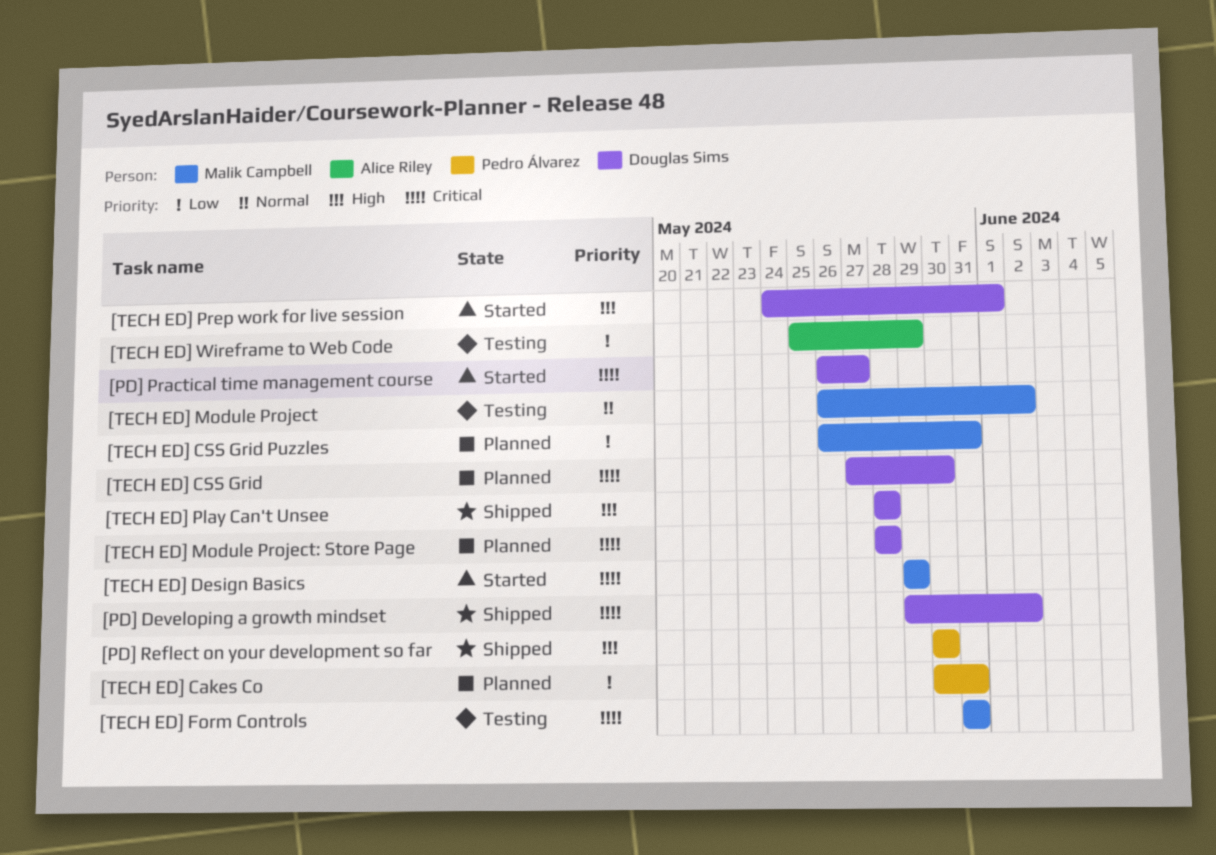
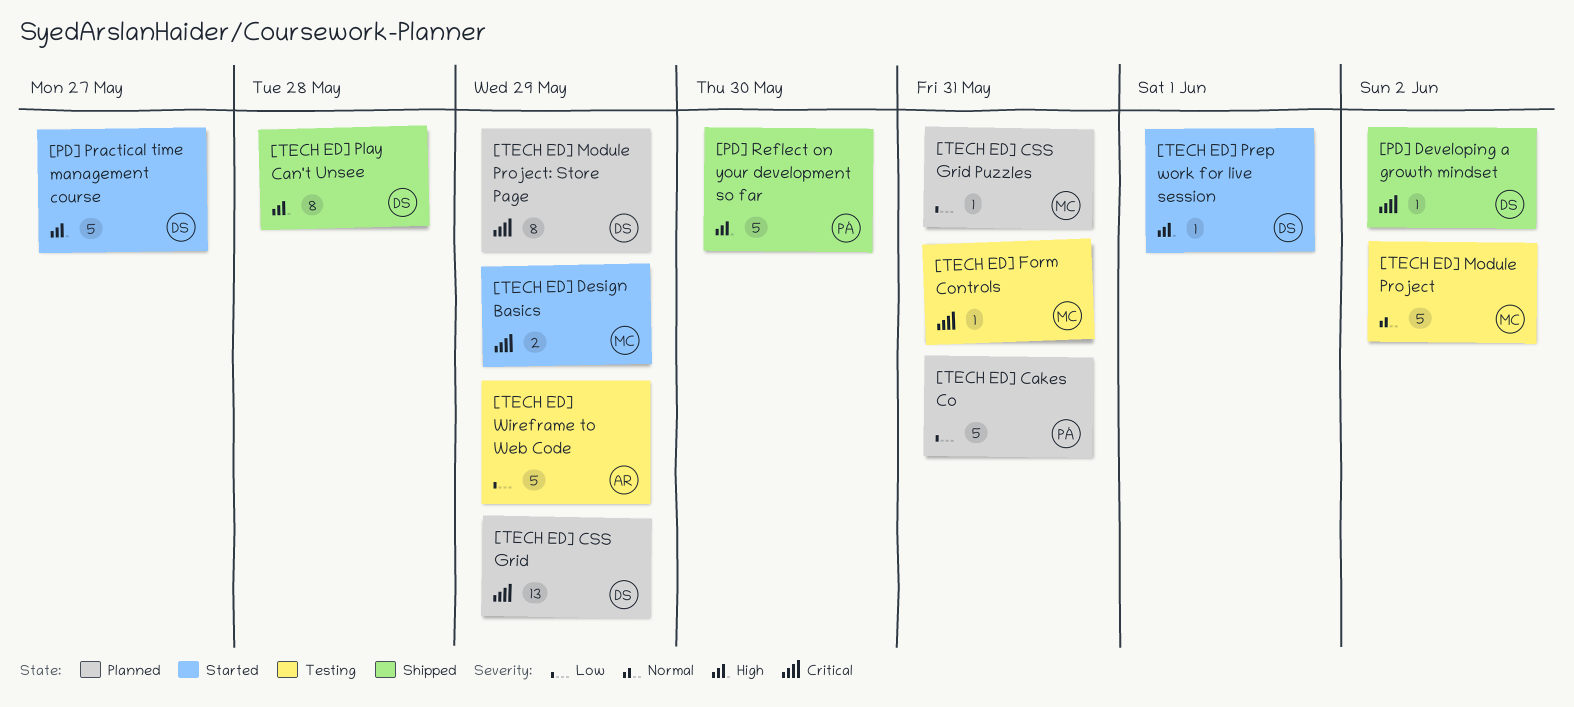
[PD] Practical time management course, priority: Critical -> High
[TECH ED] CSS Grid, due: May 30 -> May 29
[TECH ED] Module Project: Store Page, due: May 28 -> May 29

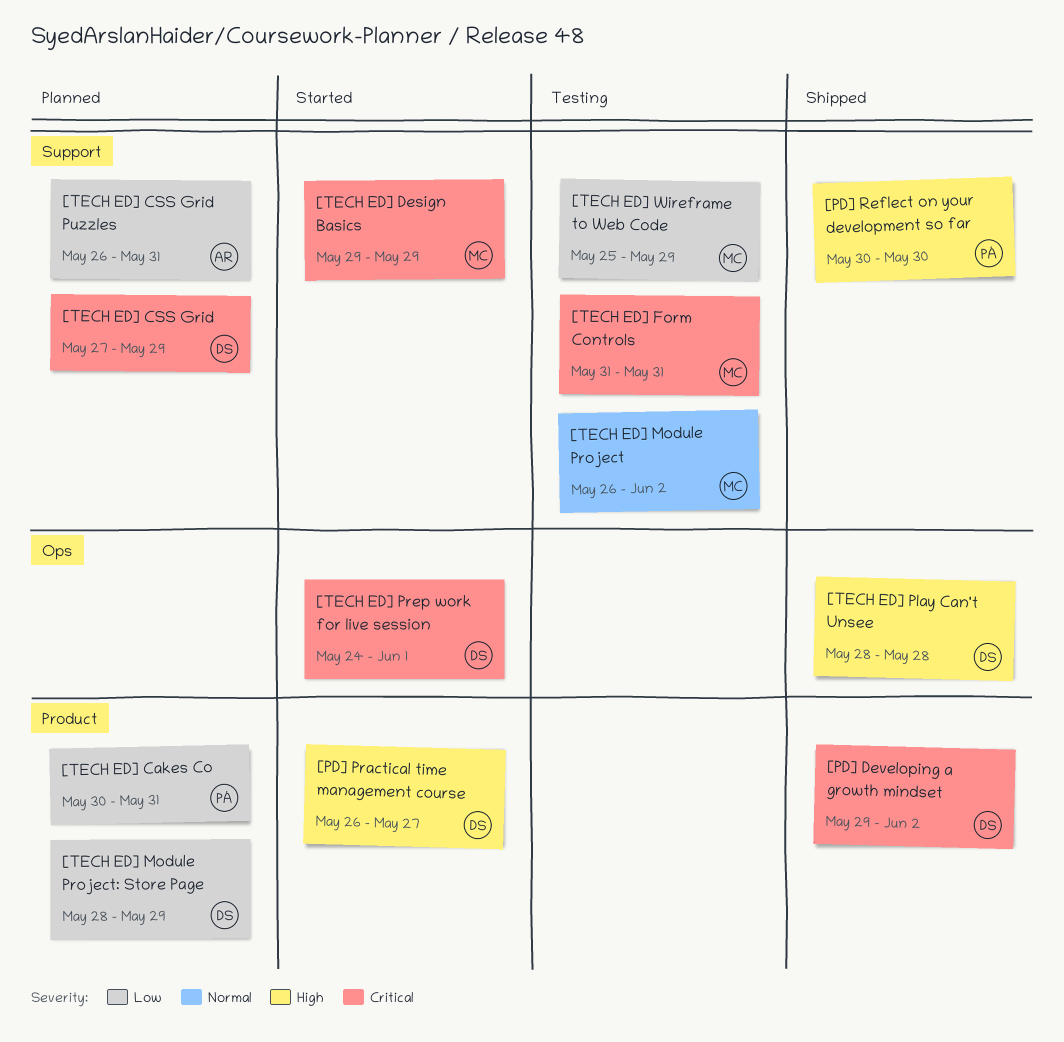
[TECH ED] CSS Grid Puzzles, owner: MC -> AR
[TECH ED] Module Project: Store Page, priority: Critical -> Low
[TECH ED] Prep work for live session, priority: High -> Critical
[TECH ED] Wireframe to Web Code, owner: AR -> MC

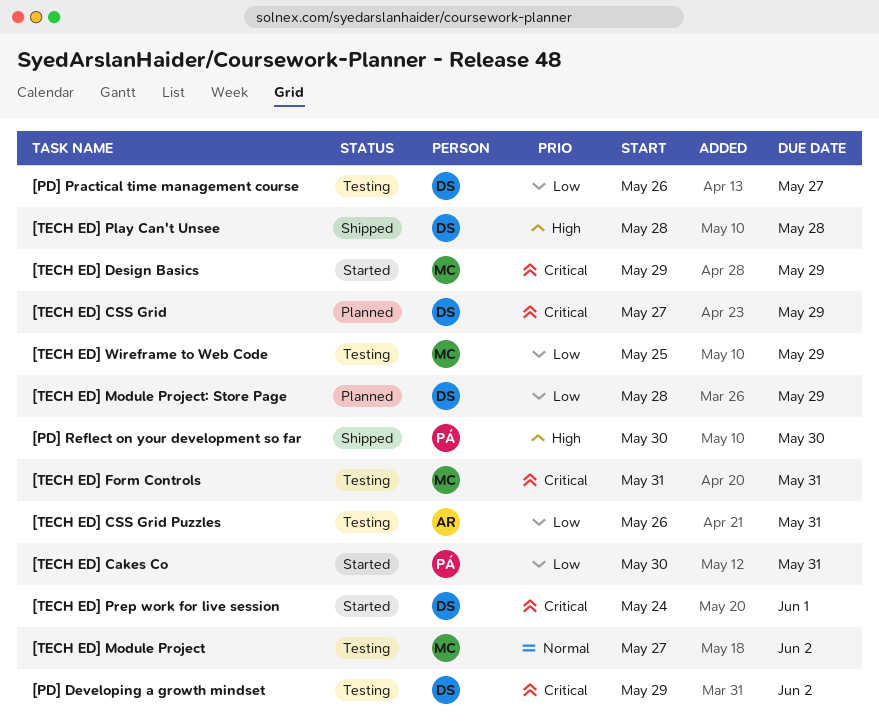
[PD] Developing a growth mindset, status: Shipped -> Testing
[PD] Practical time management course, status: Started -> Testing
[PD] Practical time management course, priority: High -> Low
[TECH ED] Cakes Co, status: Planned -> Started
[TECH ED] CSS Grid Puzzles, status: Planned -> Testing
[TECH ED] Module Project, start: May 26 -> May 27

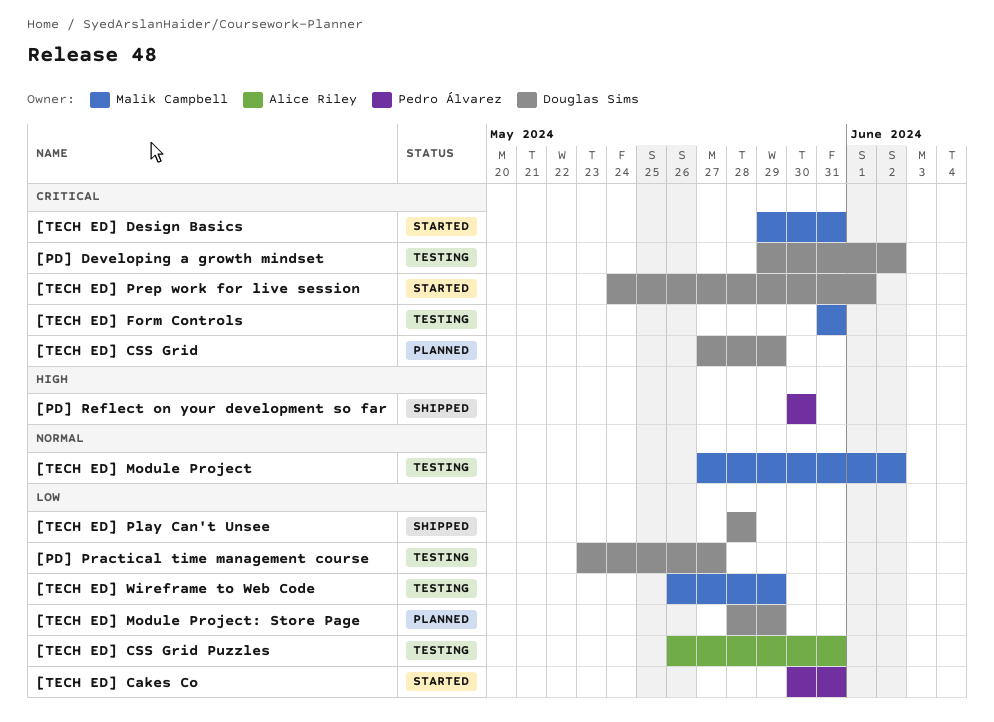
[PD] Practical time management course, start: May 26 -> May 23
[TECH ED] Design Basics, due: May 29 -> May 31
[TECH ED] Play Can't Unsee, priority: High -> Low
[TECH ED] Wireframe to Web Code, start: May 25 -> May 26

